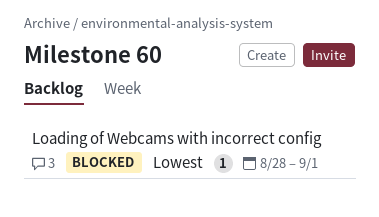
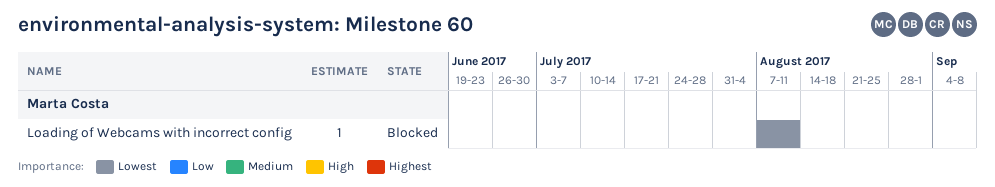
Loading of Webcams with incorrect config, start: Aug 28 -> Aug 7
Loading of Webcams with incorrect config, due: Sep 1 -> Aug 11

